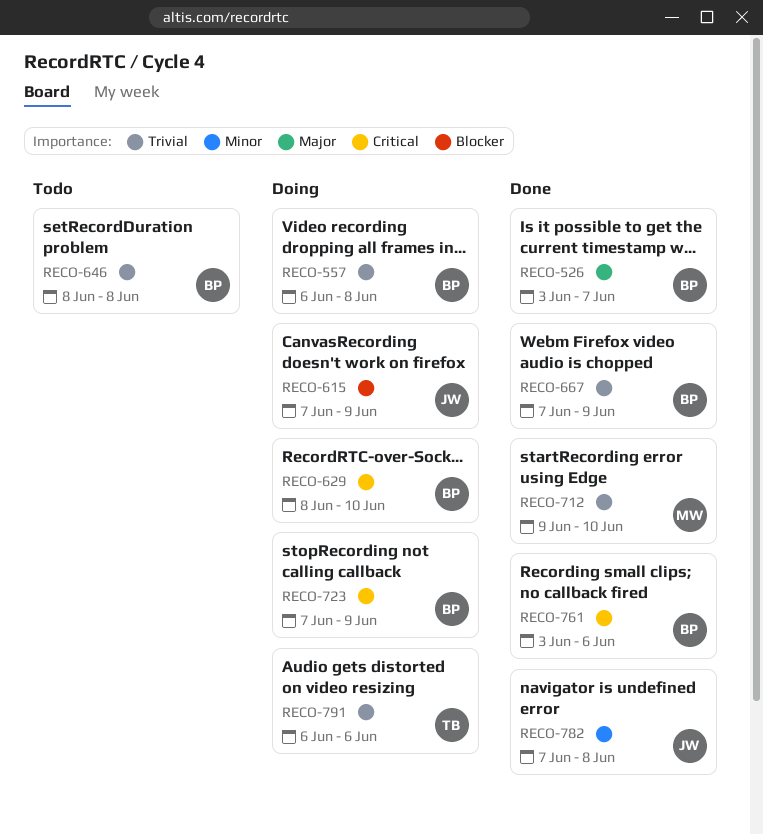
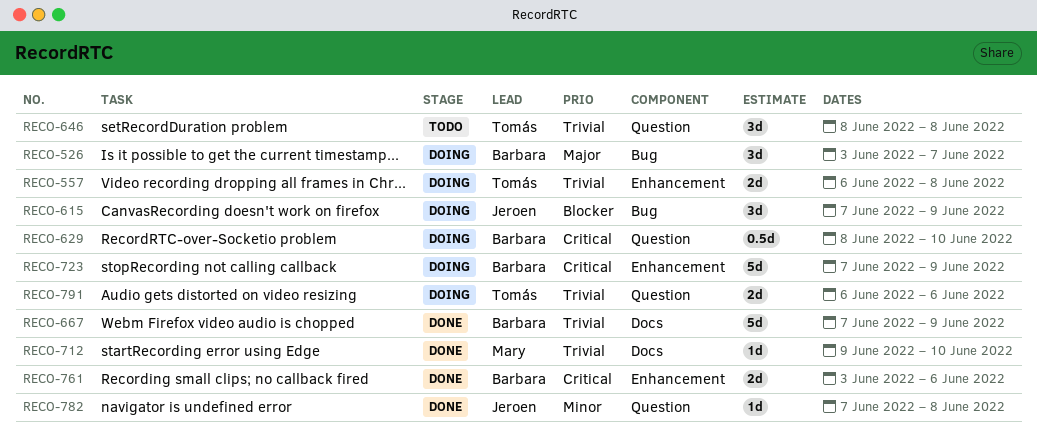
RECO-526, status: Done -> Doing
RECO-557, owner: Barbara -> Tomás
RECO-646, owner: Barbara -> Tomás

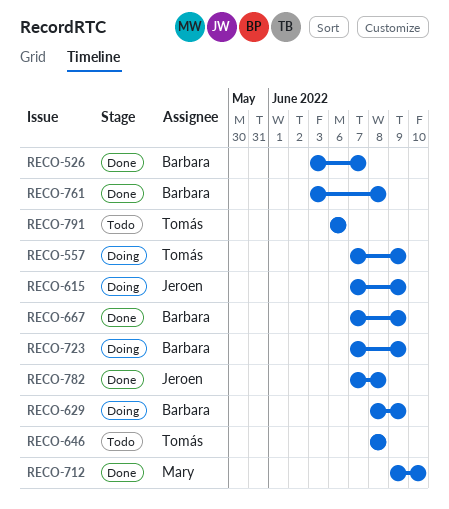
RECO-526, status: Doing -> Done
RECO-557, start: Jun 6 -> Jun 7
RECO-557, due: Jun 8 -> Jun 9
RECO-629, due: Jun 10 -> Jun 9
RECO-761, due: Jun 6 -> Jun 8
RECO-791, status: Doing -> Todo

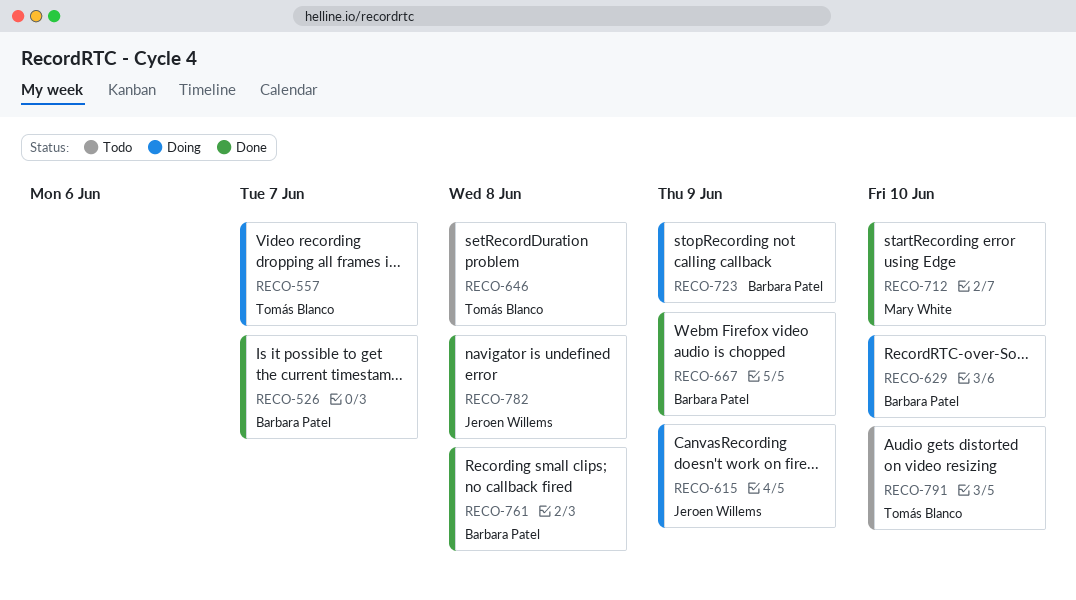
RECO-557, due: Jun 9 -> Jun 7
RECO-629, due: Jun 9 -> Jun 10
RECO-791, due: Jun 6 -> Jun 10

